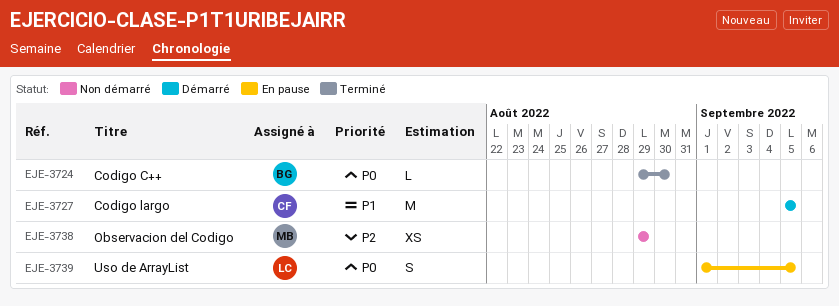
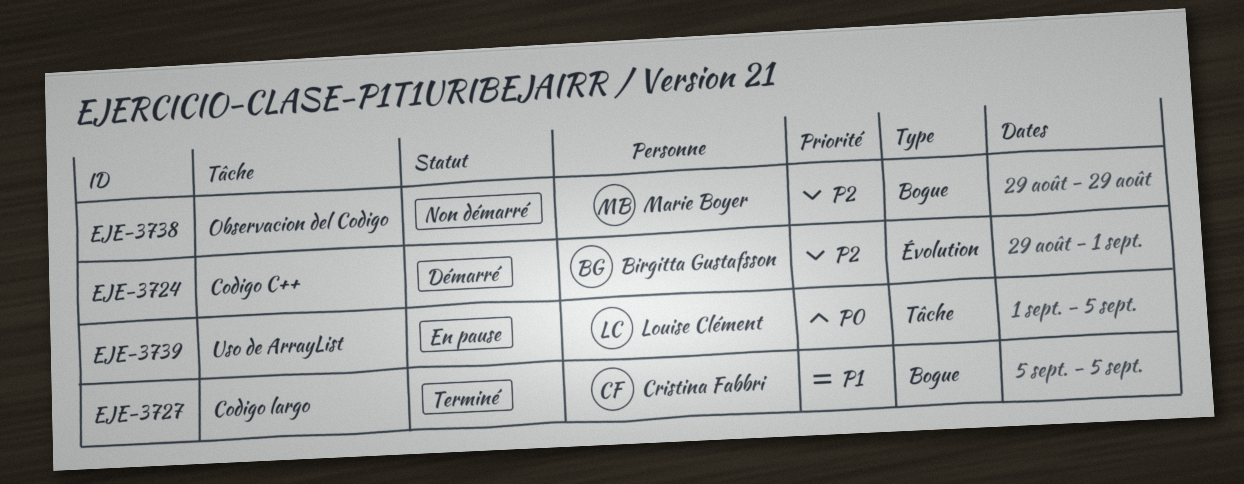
EJE-3724, status: Terminé -> Démarré
EJE-3724, priority: P0 -> P2
EJE-3724, due: Aug 30 -> Sep 1
EJE-3727, status: Démarré -> Terminé

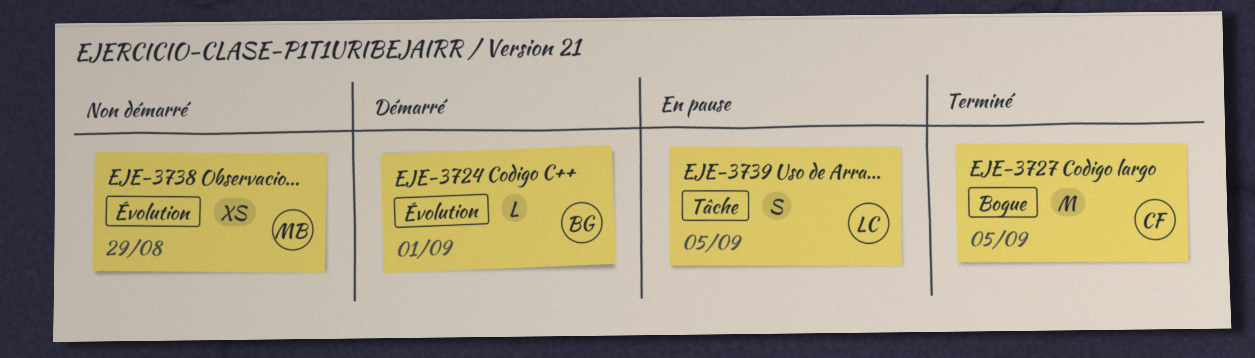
EJE-3738, label: Bogue -> Évolution

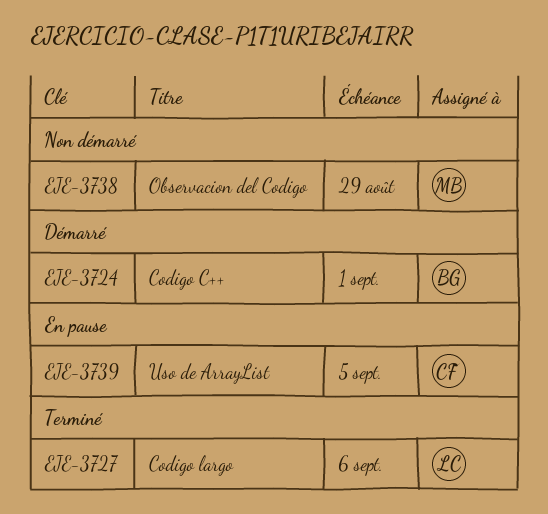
EJE-3727, owner: CF -> LC
EJE-3727, due: Sep 5 -> Sep 6
EJE-3739, owner: LC -> CF

